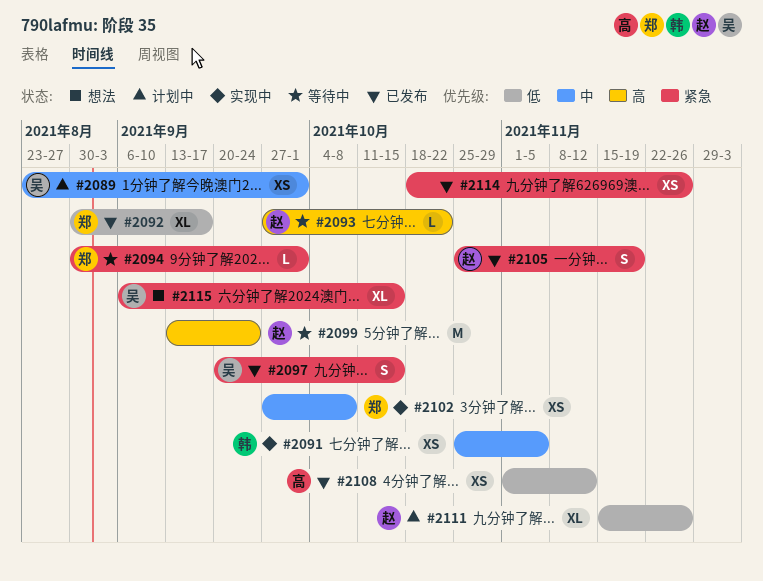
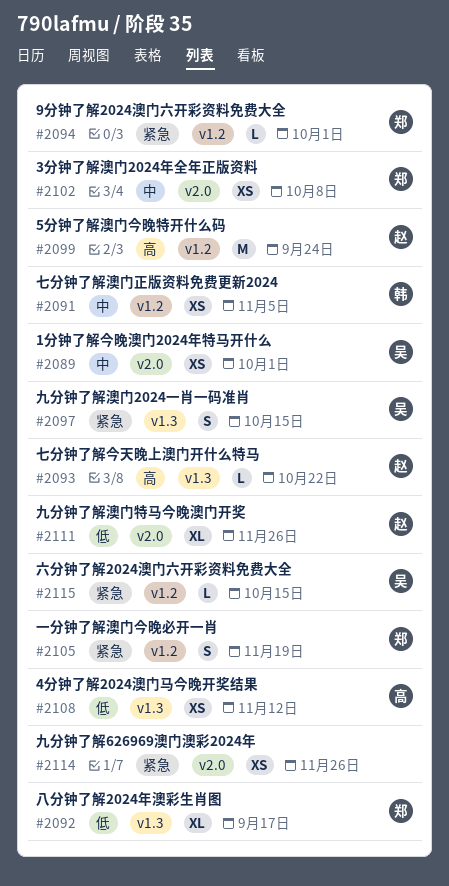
#2105, owner: 赵 -> 郑
#2115, estimate: XL -> L

